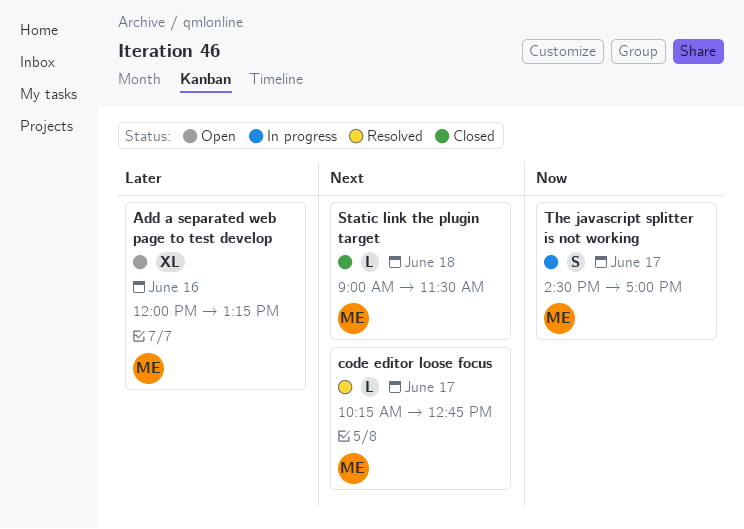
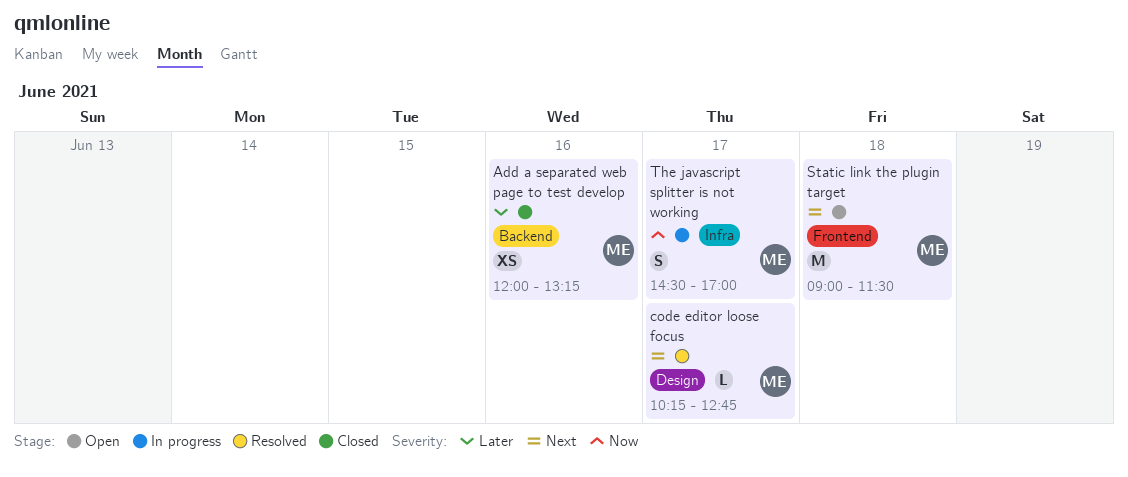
Add a separated web page to test develop, status: Open -> Closed
Add a separated web page to test develop, estimate: XL -> XS
Static link the plugin target, status: Closed -> Open
Static link the plugin target, estimate: L -> M

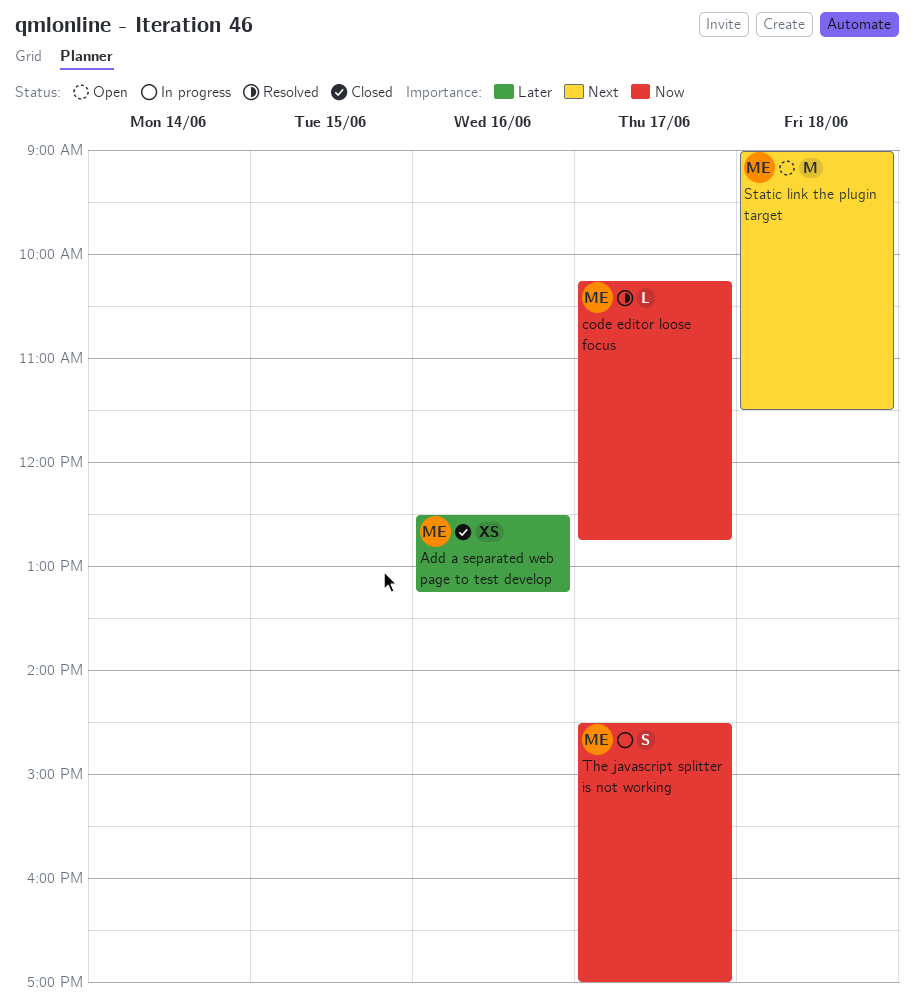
Add a separated web page to test develop, begins: 12:00 -> 12:30
code editor loose focus, priority: Next -> Now

